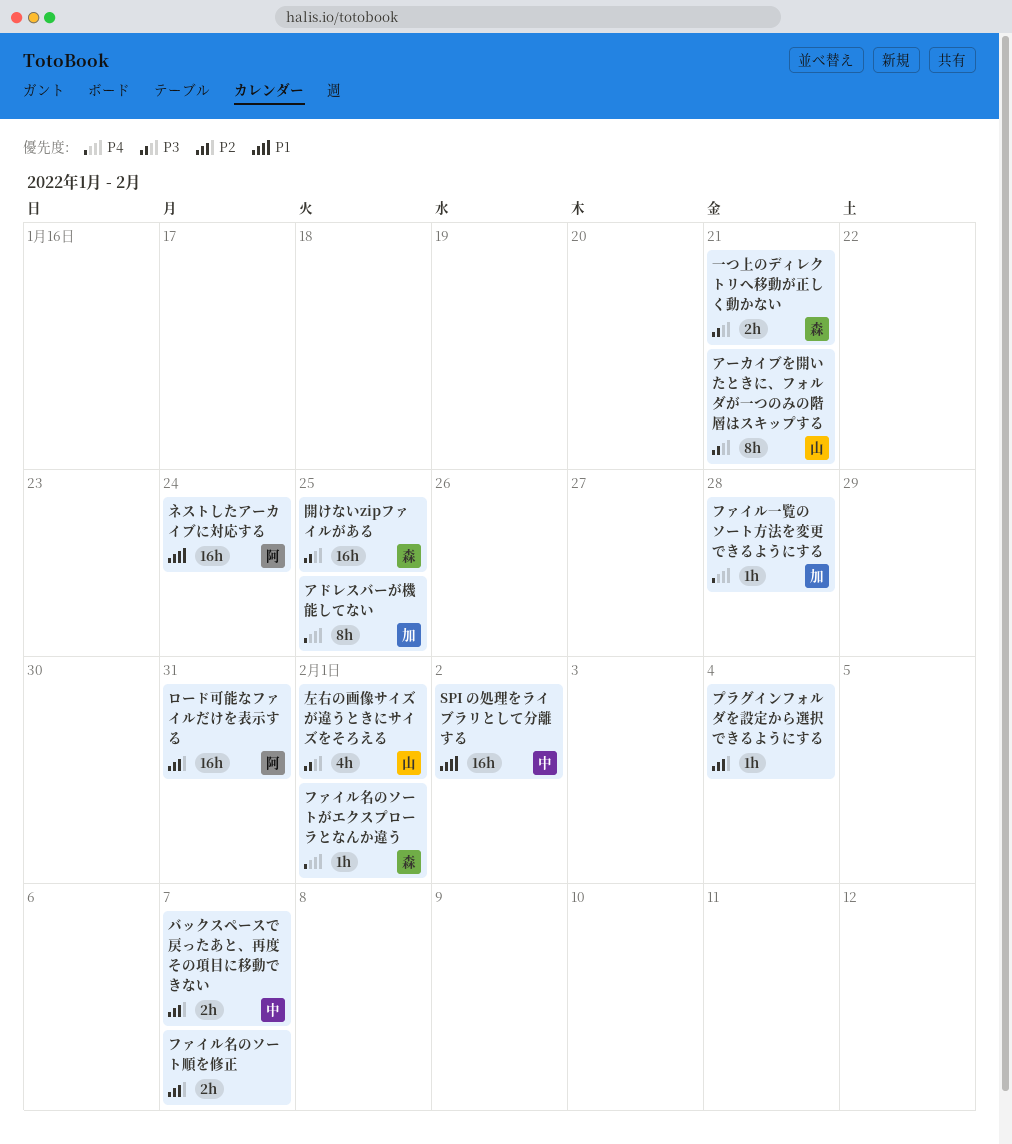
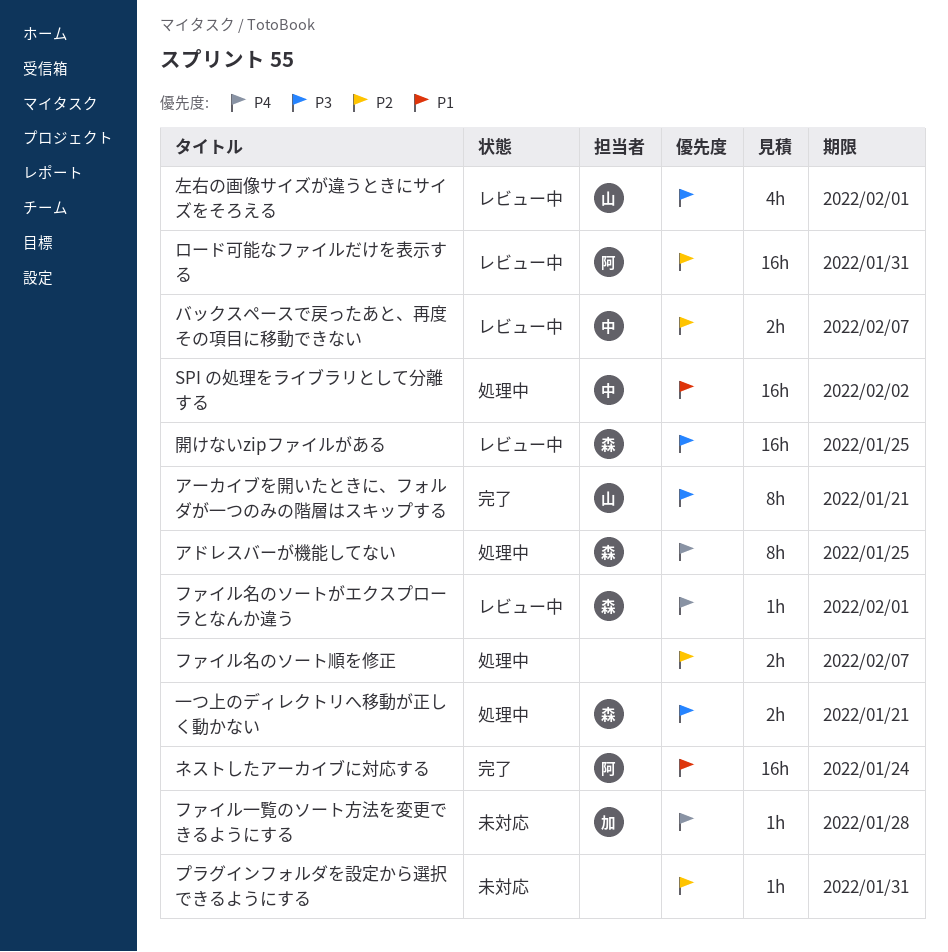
アドレスバーが機能してない, owner: 加 -> 森
プラグインフォルダを設定から選択できるようにする, due: Feb 4 -> Jan 31

